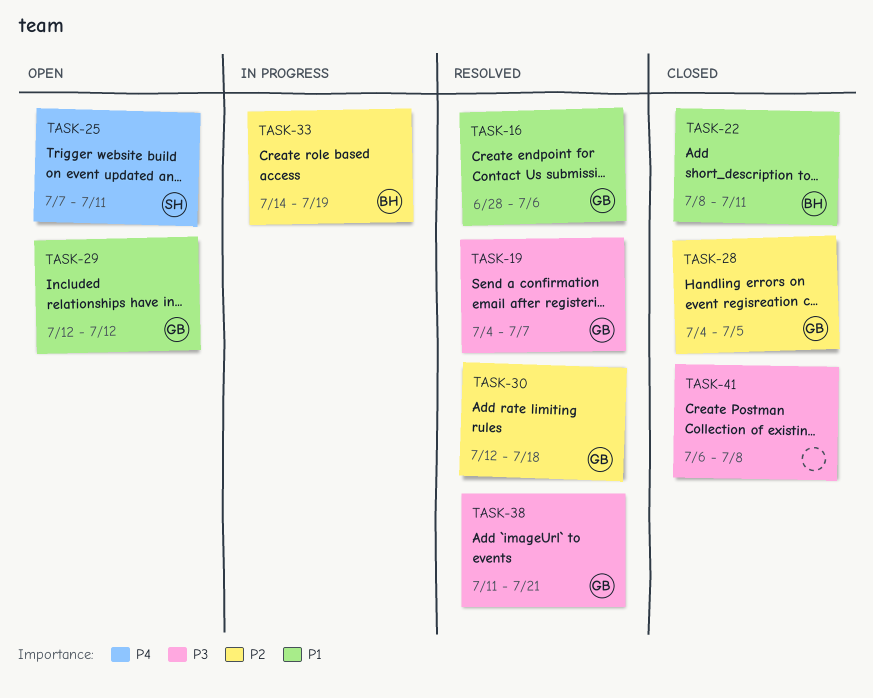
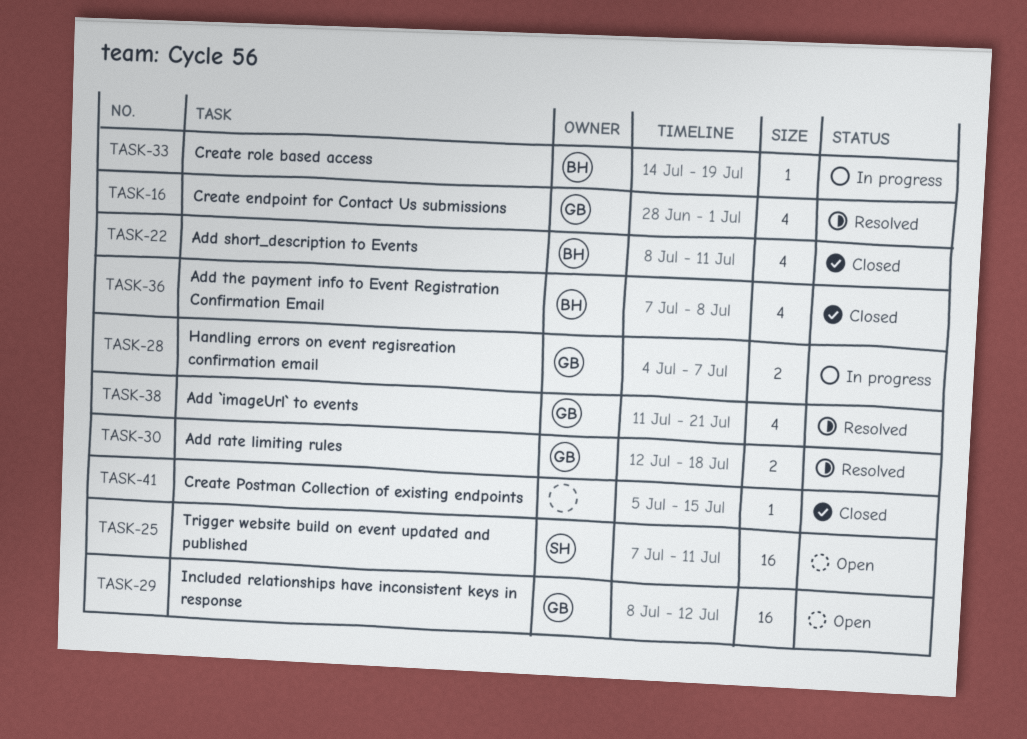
TASK-16, due: Jul 6 -> Jul 1
TASK-19: present -> none
TASK-28, status: Closed -> In progress
TASK-28, due: Jul 5 -> Jul 7
TASK-29, start: Jul 12 -> Jul 8
TASK-36: none -> present
TASK-41, start: Jul 6 -> Jul 5
TASK-41, due: Jul 8 -> Jul 15

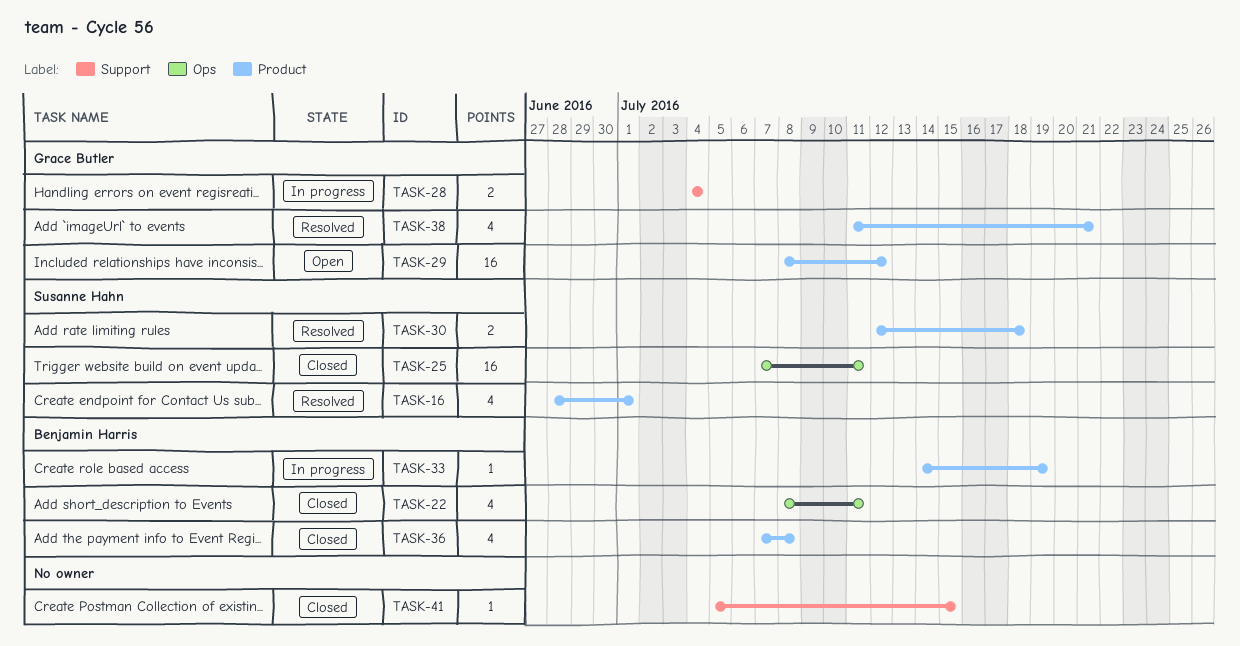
TASK-16, owner: Grace Butler -> Susanne Hahn
TASK-25, status: Open -> Closed
TASK-28, due: Jul 7 -> Jul 4
TASK-30, owner: Grace Butler -> Susanne Hahn

